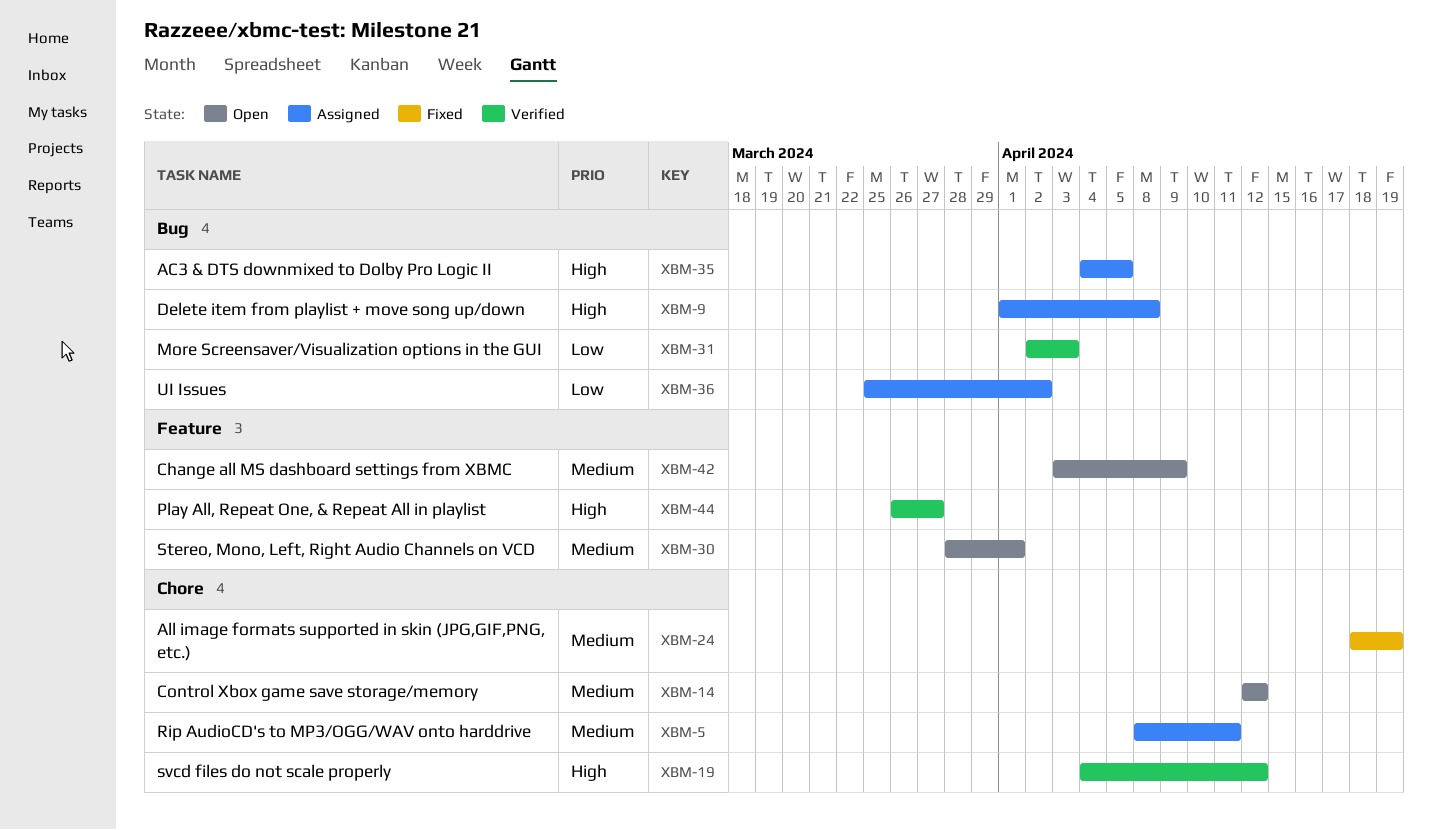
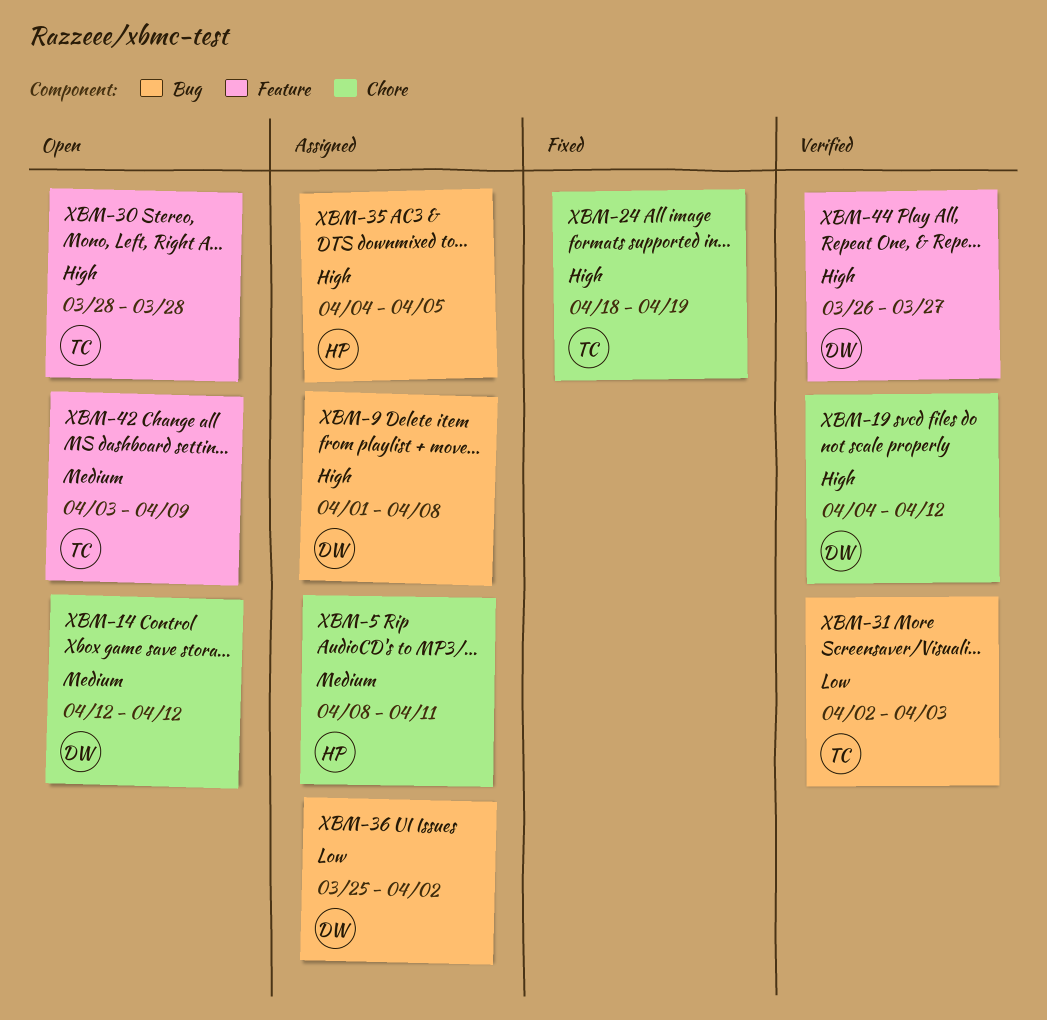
XBM-24, priority: Medium -> High
XBM-30, priority: Medium -> High
XBM-30, due: Apr 1 -> Mar 28

